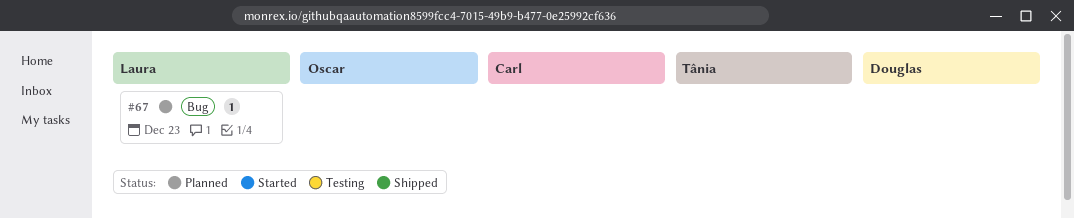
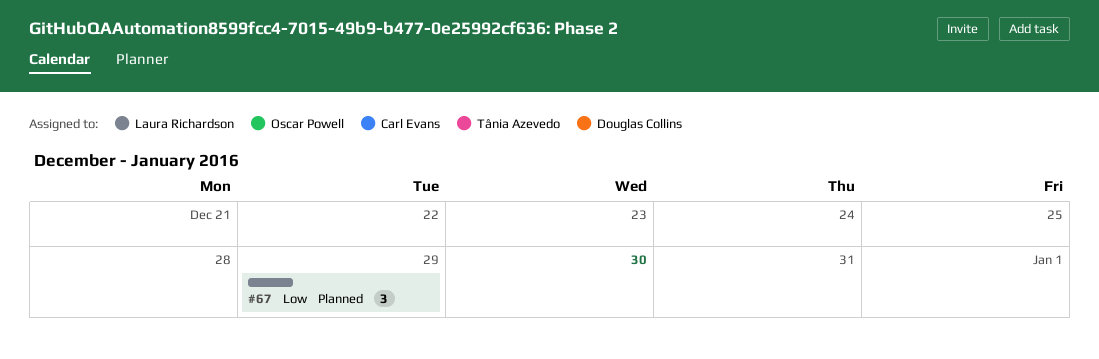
#67, estimate: 1 -> 3
#67, due: Dec 23 -> Dec 29

